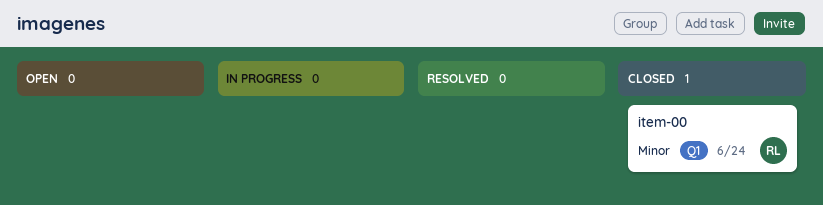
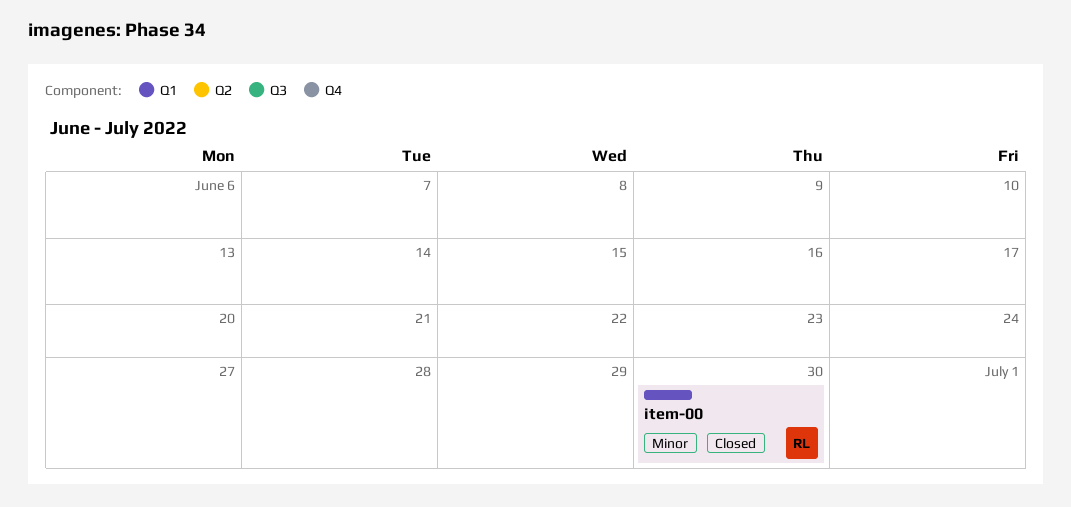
item-00, due: Jun 24 -> Jun 30

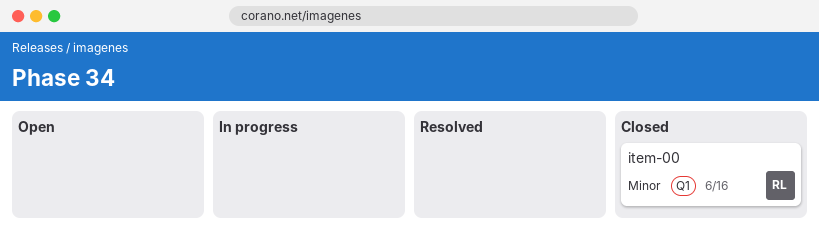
item-00, due: Jun 30 -> Jun 16

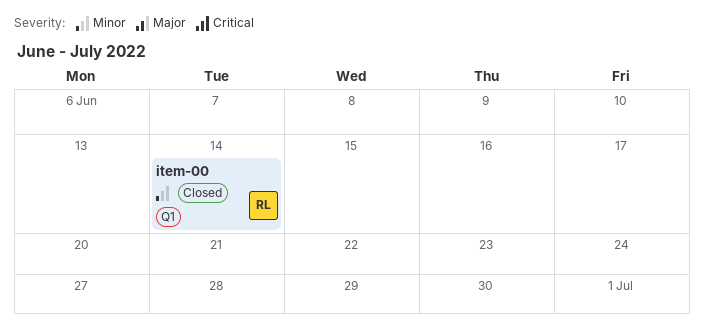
item-00, due: Jun 16 -> Jun 14

